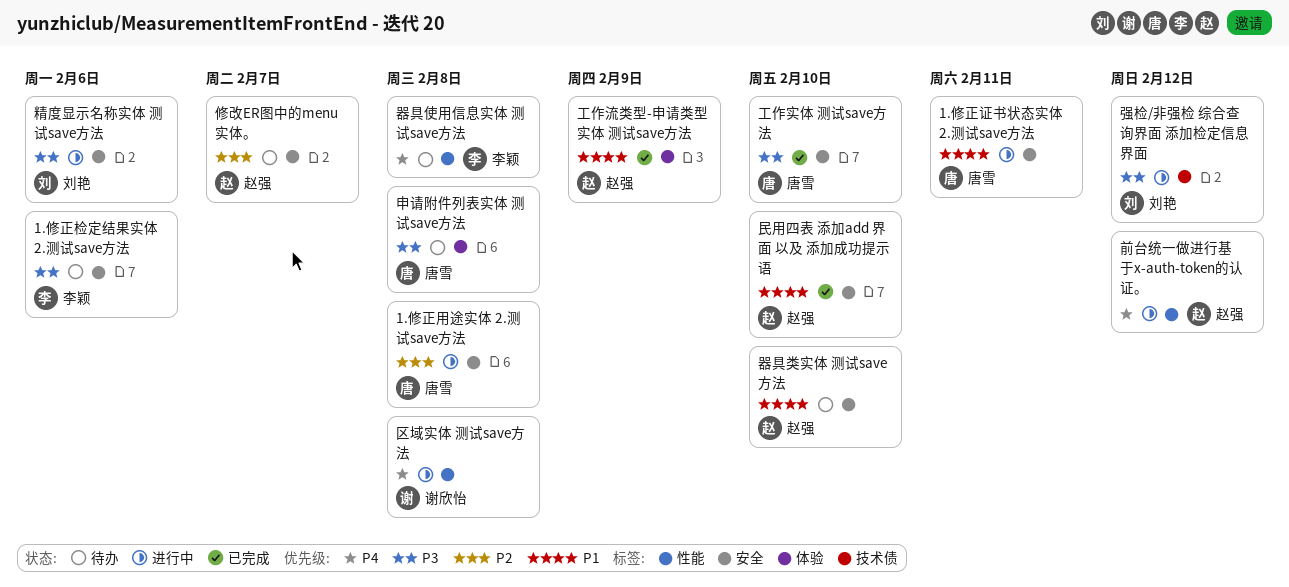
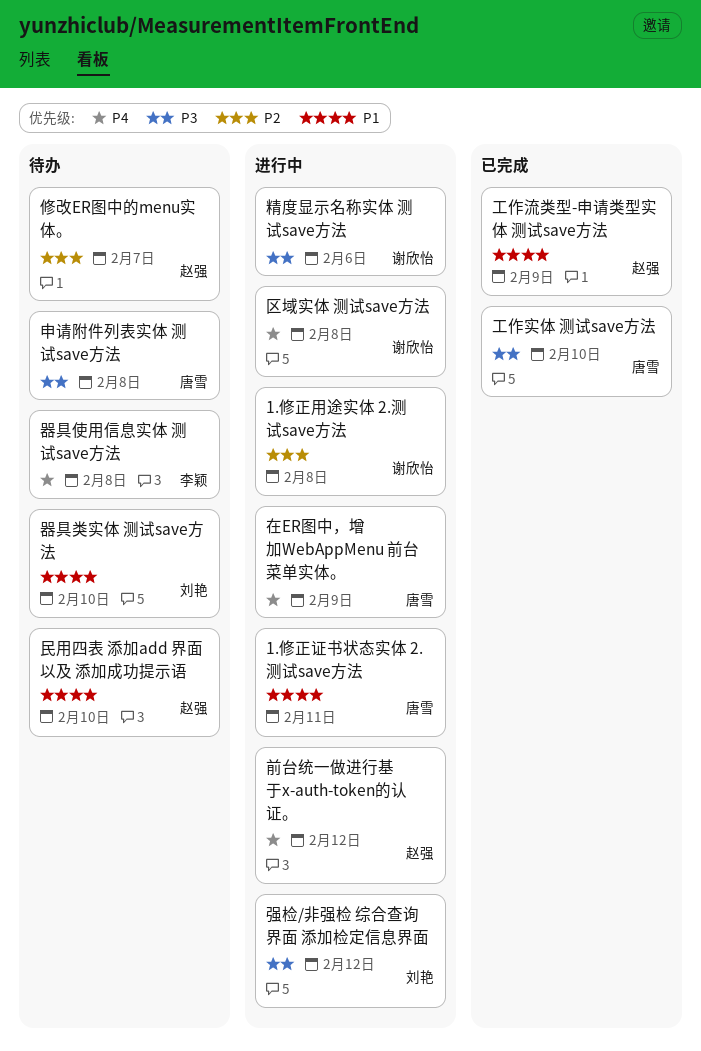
1.修正检定结果实体 2.测试save方法: present -> none
1.修正用途实体 2.测试save方法, owner: 唐雪 -> 谢欣怡
器具类实体 测试save方法, owner: 赵强 -> 刘艳
在ER图中，增加WebAppMenu 前台菜单实体。: none -> present
民用四表 添加add 界面 以及 添加成功提示语, status: 已完成 -> 待办
精度显示名称实体 测试save方法, owner: 刘艳 -> 谢欣怡

